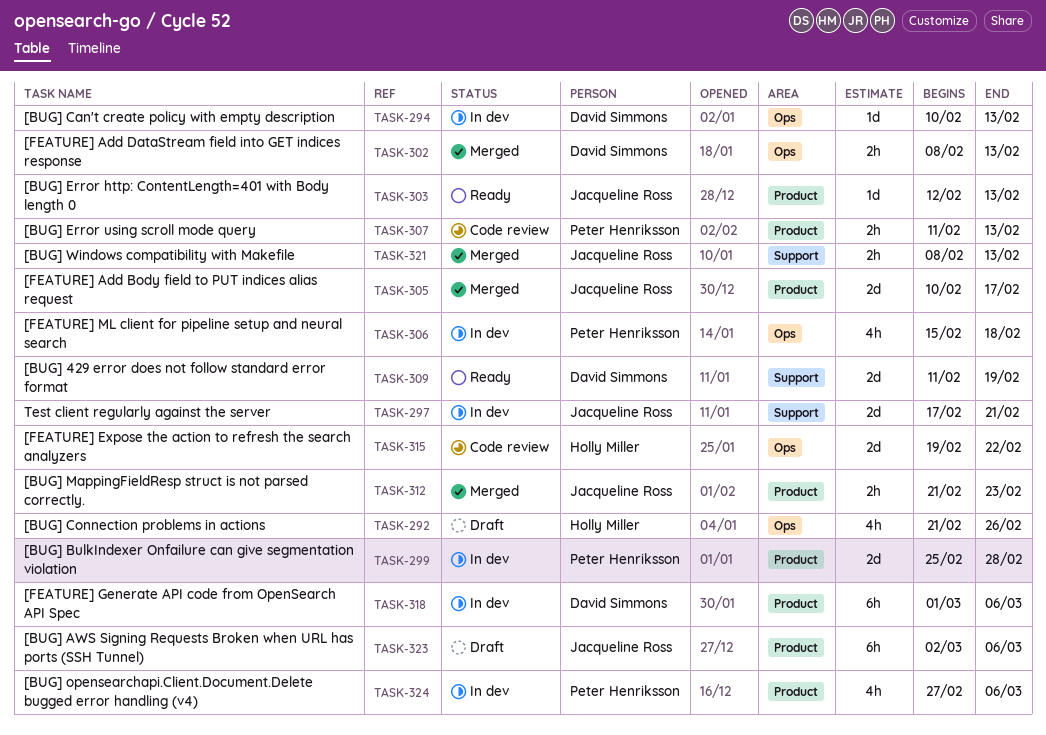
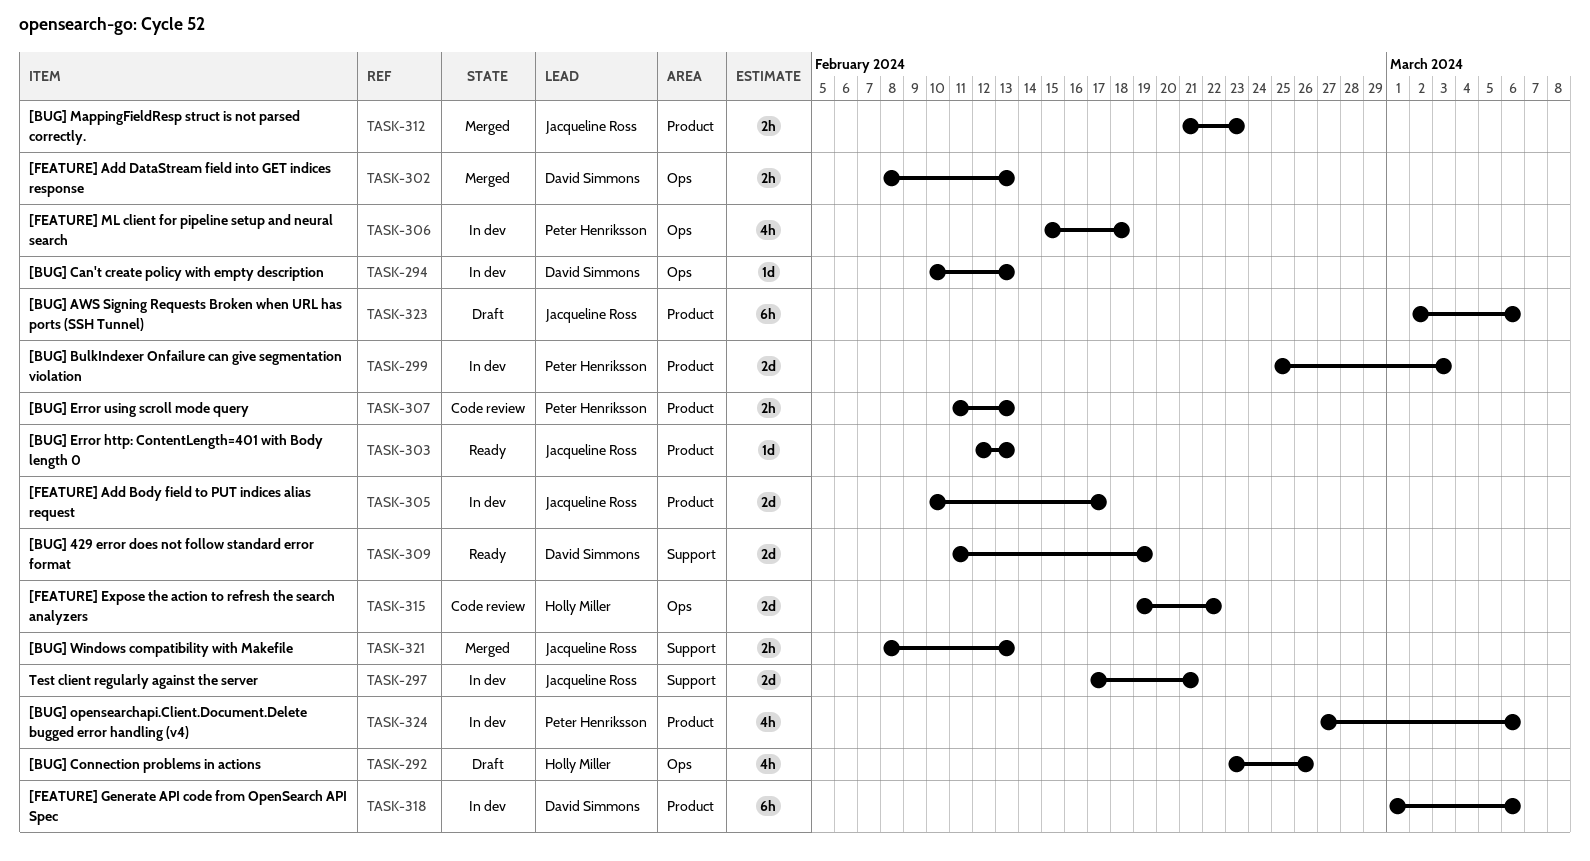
TASK-292, start: Feb 21 -> Feb 23
TASK-299, due: Feb 28 -> Mar 3
TASK-305, status: Merged -> In dev

